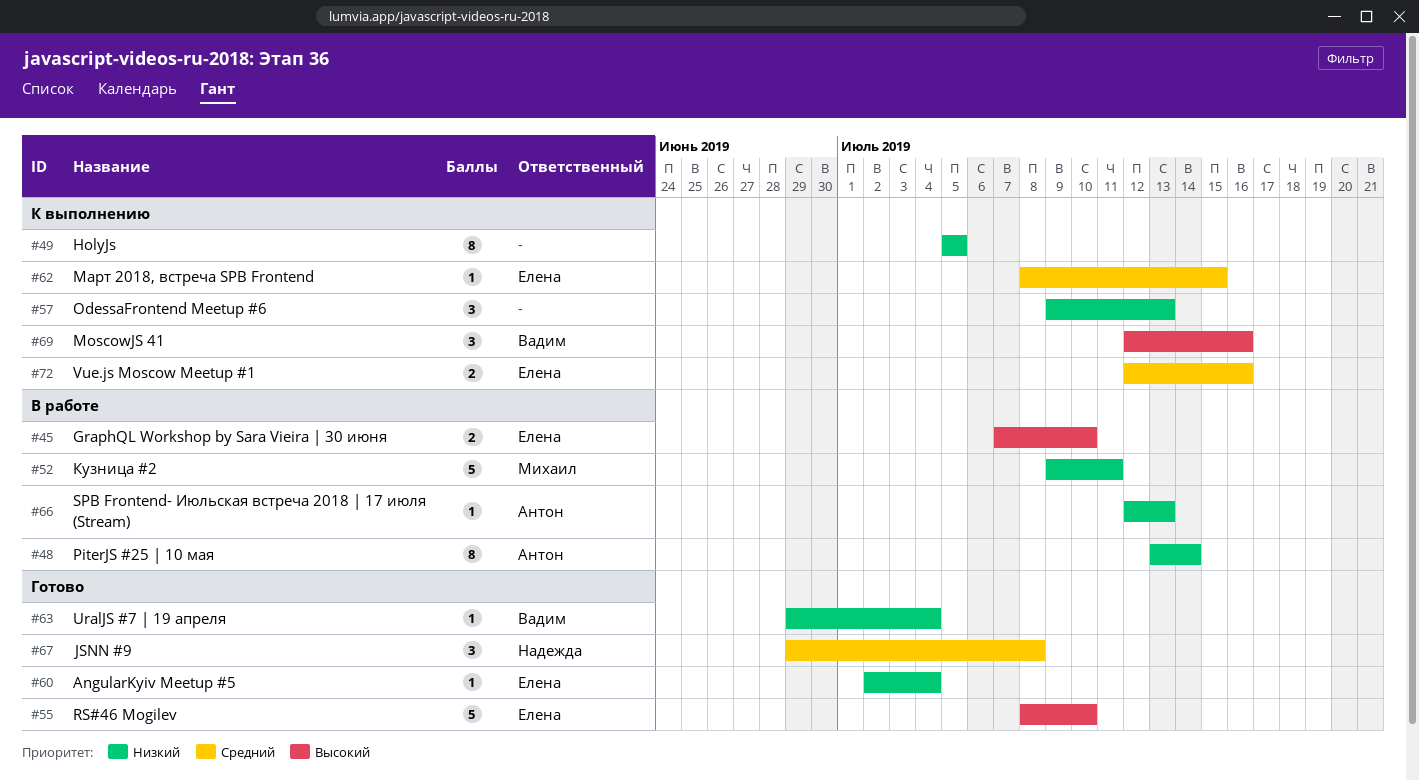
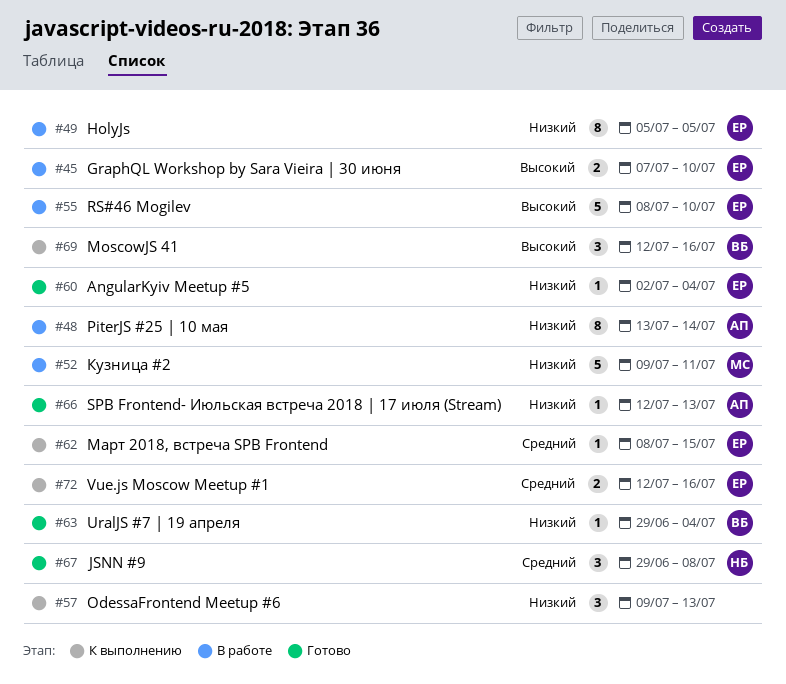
#49, status: К выполнению -> В работе
#49, owner: none -> Елена
#55, status: Готово -> В работе
#66, status: В работе -> Готово

